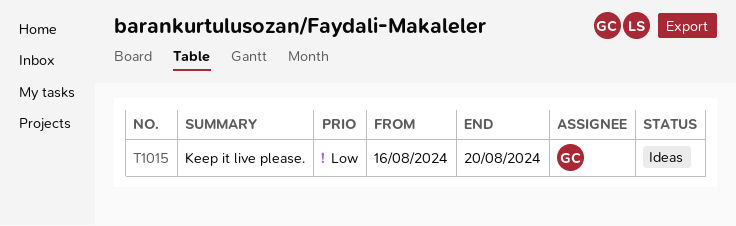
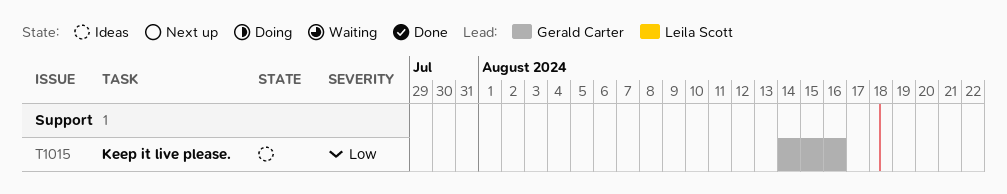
T1015, start: Aug 16 -> Aug 14
T1015, due: Aug 20 -> Aug 16

